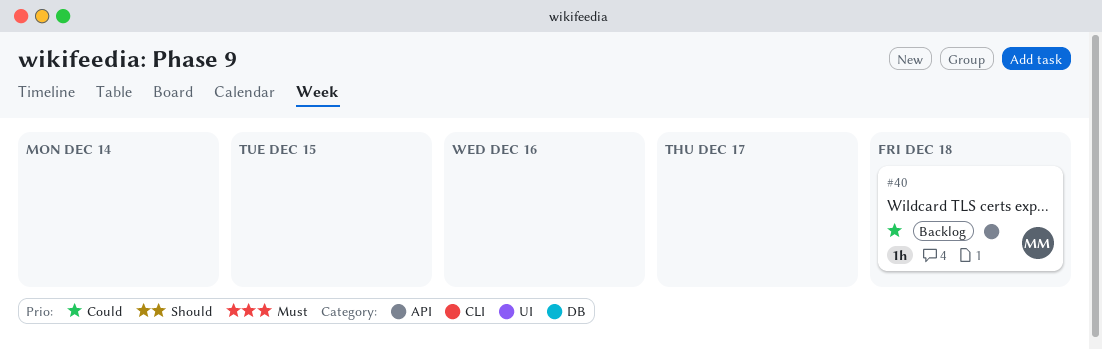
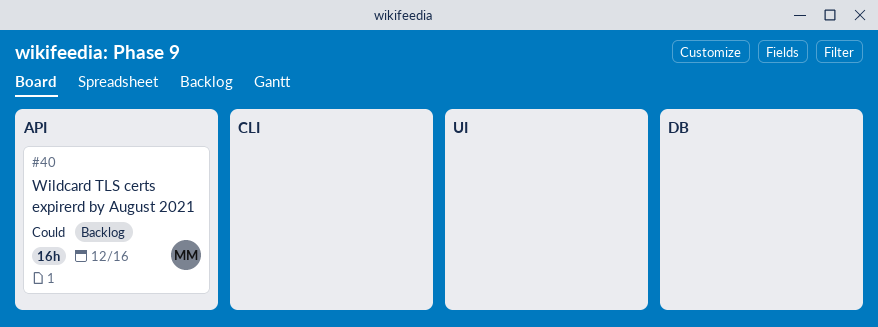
#40, estimate: 1h -> 16h
#40, due: Dec 18 -> Dec 16

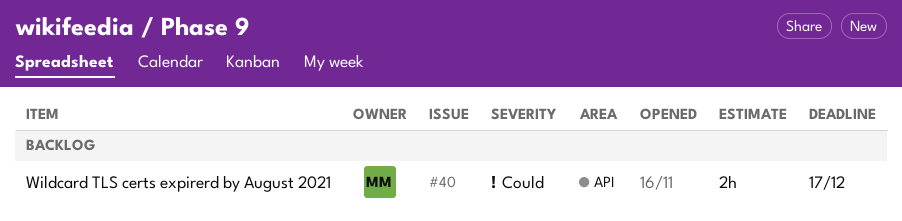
#40, estimate: 16h -> 2h
#40, due: Dec 16 -> Dec 17

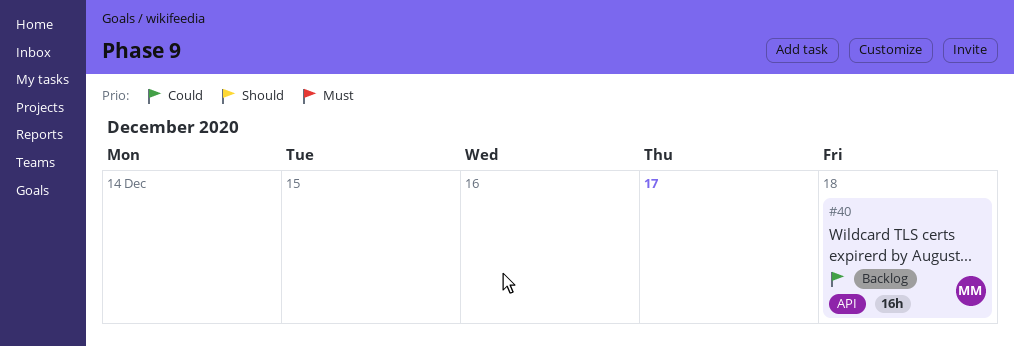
#40, estimate: 2h -> 16h
#40, due: Dec 17 -> Dec 18

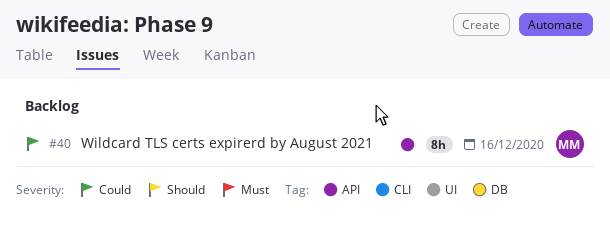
#40, estimate: 16h -> 8h
#40, due: Dec 18 -> Dec 16

